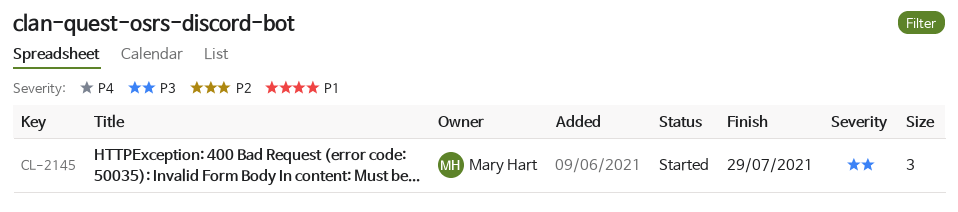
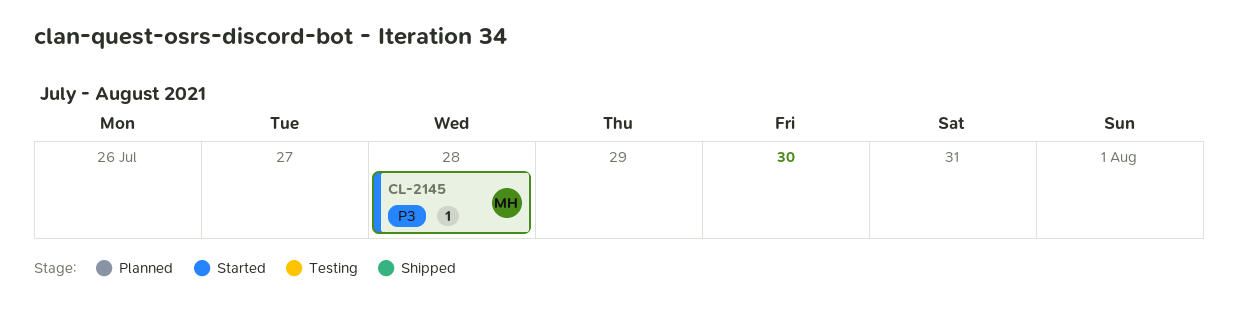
CL-2145, estimate: 3 -> 1
CL-2145, due: Jul 29 -> Jul 28

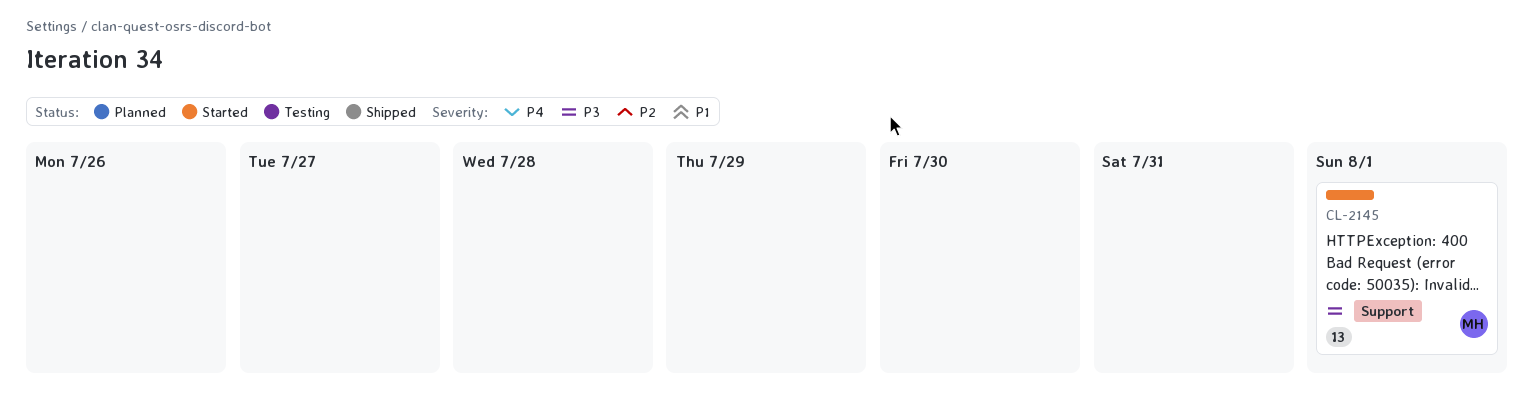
CL-2145, estimate: 1 -> 13
CL-2145, due: Jul 28 -> Aug 1

